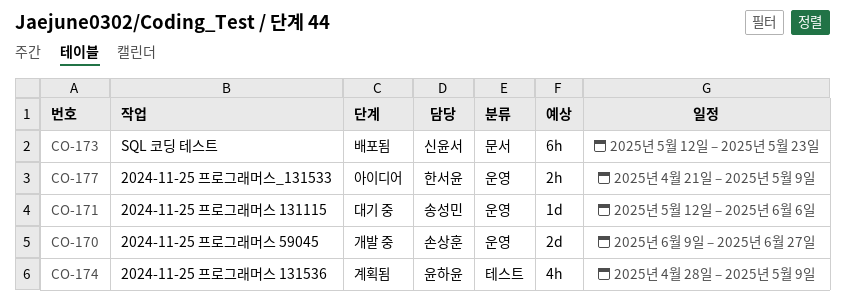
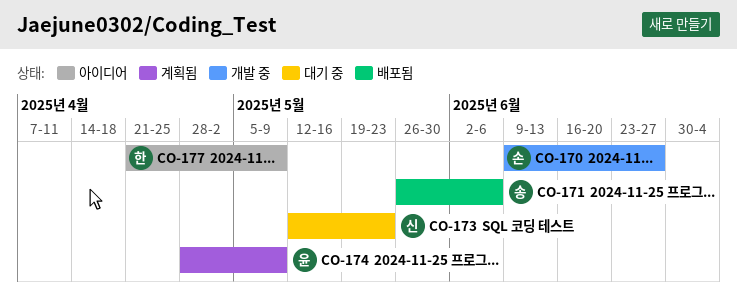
CO-171, status: 대기 중 -> 배포됨
CO-171, start: May 12 -> May 26
CO-173, status: 배포됨 -> 대기 중

